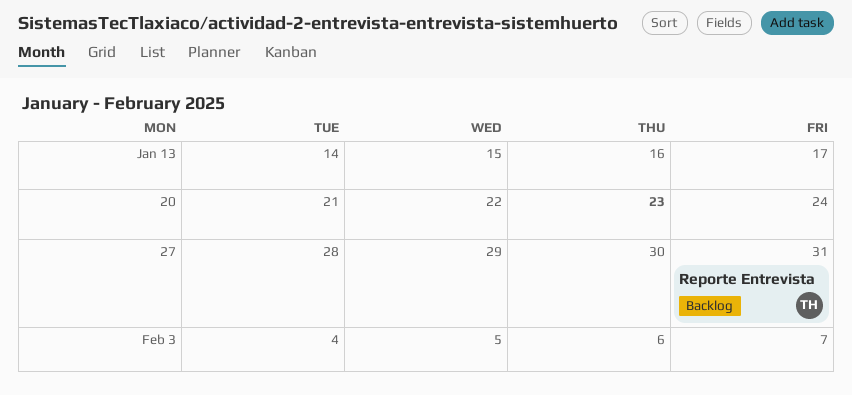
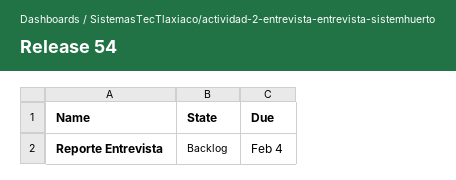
Reporte Entrevista, due: Jan 31 -> Feb 4

